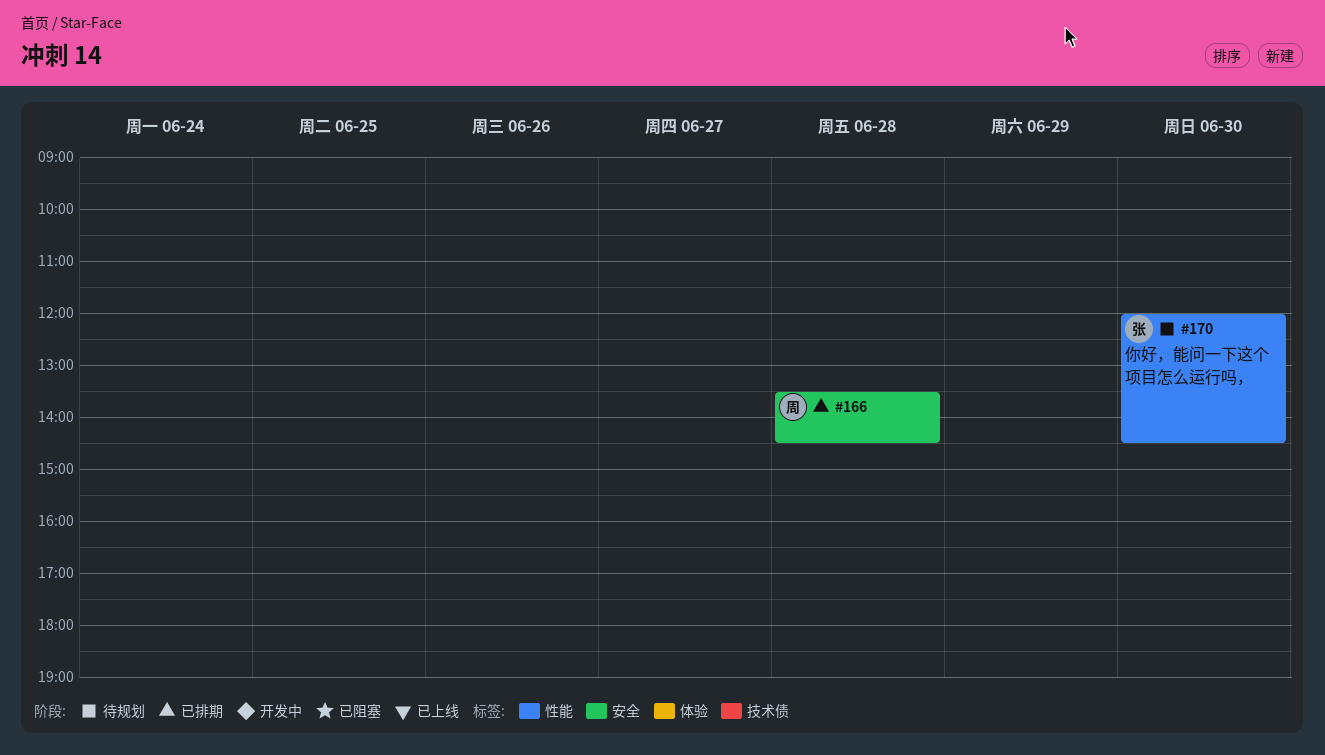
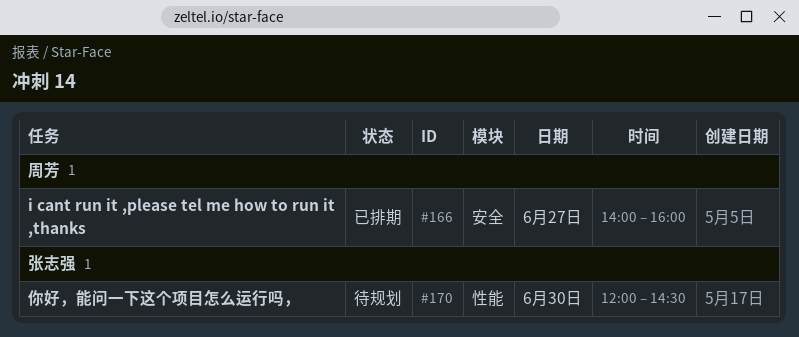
#166, day: Jun 28 -> Jun 27
#166, begins: 13:30 -> 14:00
#166, ends: 14:30 -> 16:00

